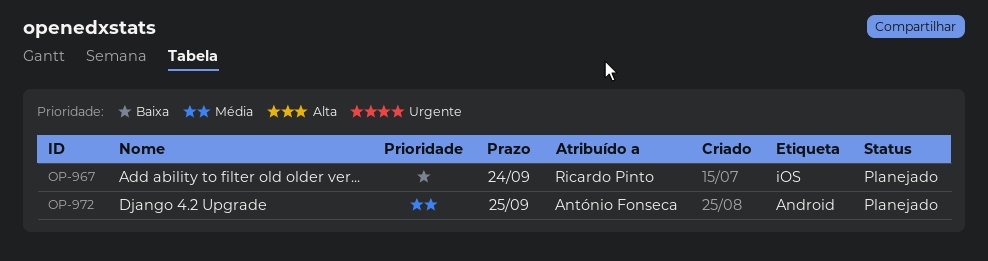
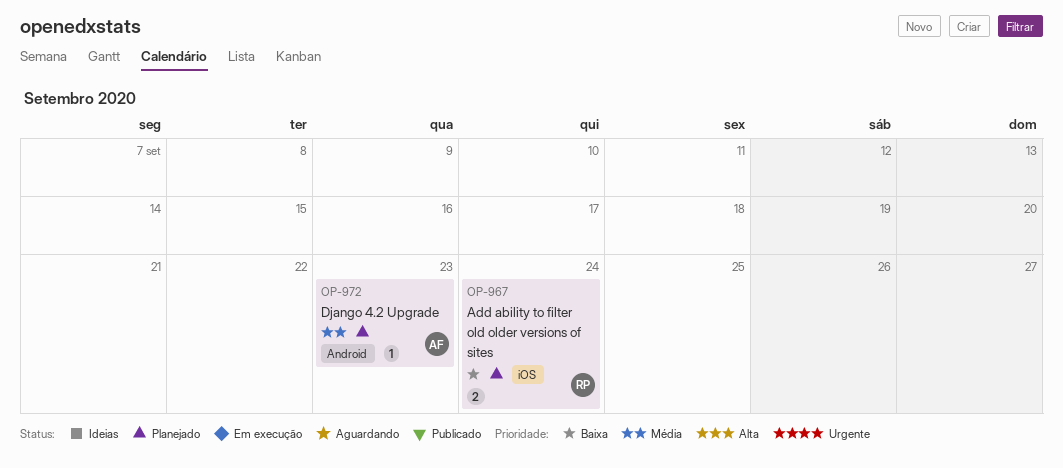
OP-972, due: Sep 25 -> Sep 23

